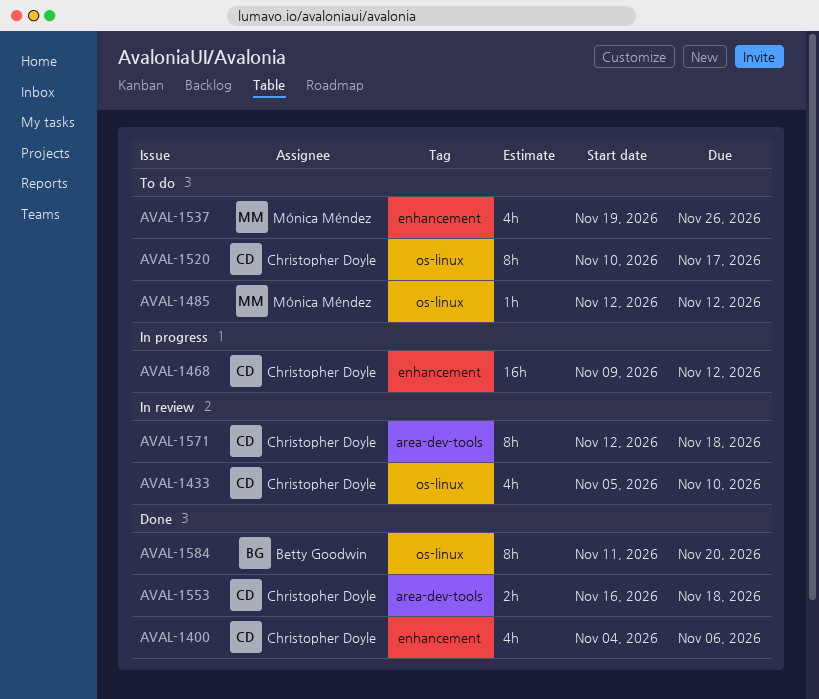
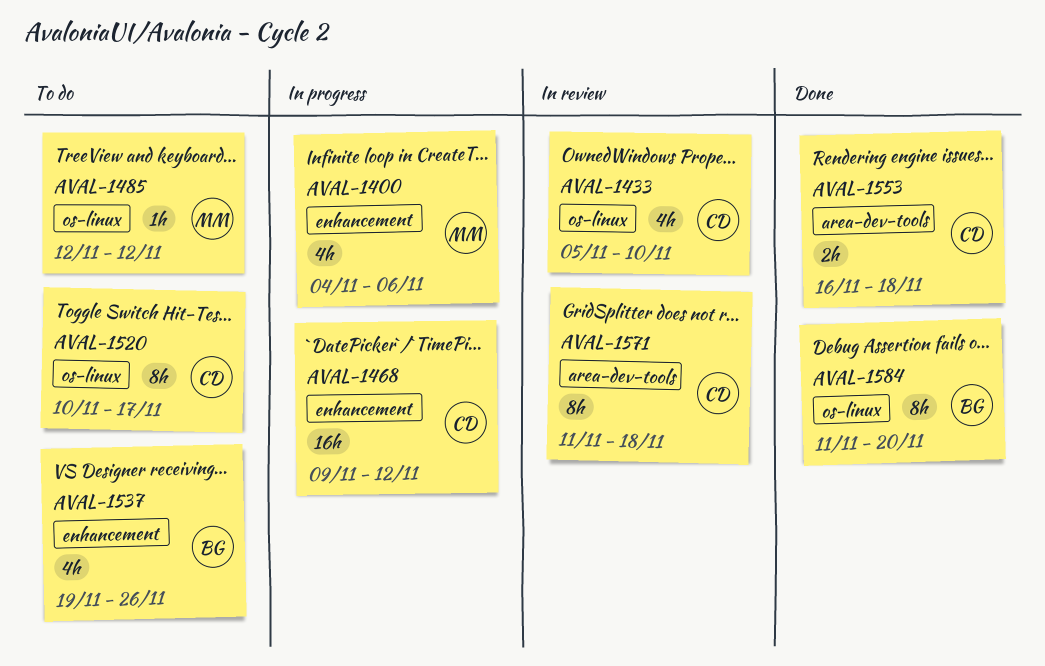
AVAL-1400, status: Done -> In progress
AVAL-1400, owner: Christopher Doyle -> Mónica Méndez
AVAL-1537, owner: Mónica Méndez -> Betty Goodwin
AVAL-1571, start: Nov 12 -> Nov 11

